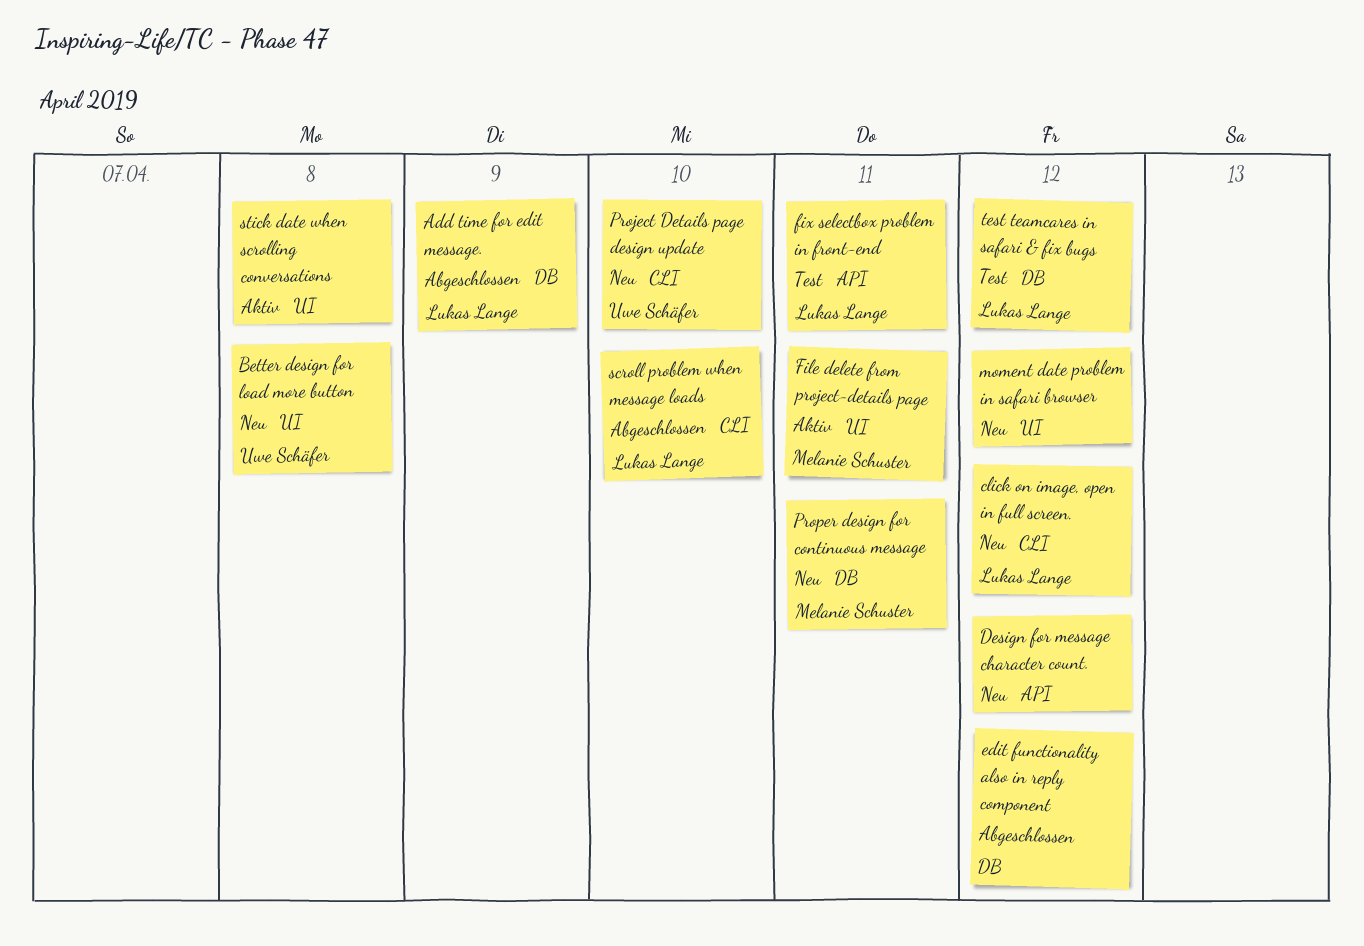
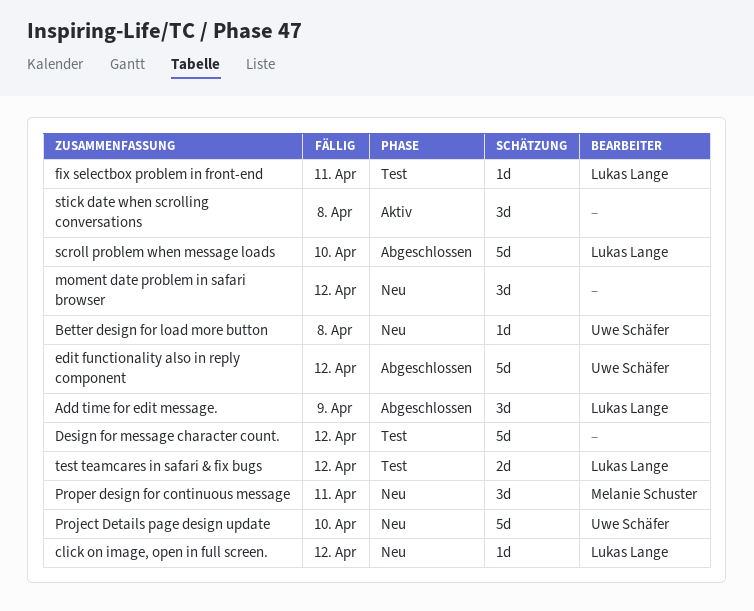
Design for message character count., status: Neu -> Test
edit functionality also in reply component, owner: none -> Uwe Schäfer
File delete from project-details page: present -> none

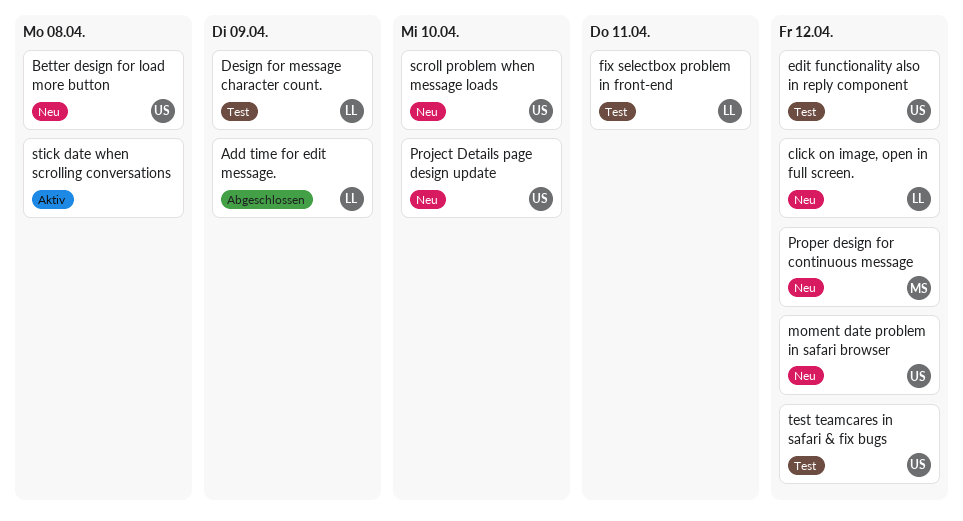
Design for message character count., owner: none -> Lukas Lange
Design for message character count., due: Apr 12 -> Apr 9
edit functionality also in reply component, status: Abgeschlossen -> Test
moment date problem in safari browser, owner: none -> Uwe Schäfer
Proper design for continuous message, due: Apr 11 -> Apr 12
scroll problem when message loads, status: Abgeschlossen -> Neu
scroll problem when message loads, owner: Lukas Lange -> Uwe Schäfer
test teamcares in safari & fix bugs, owner: Lukas Lange -> Uwe Schäfer

